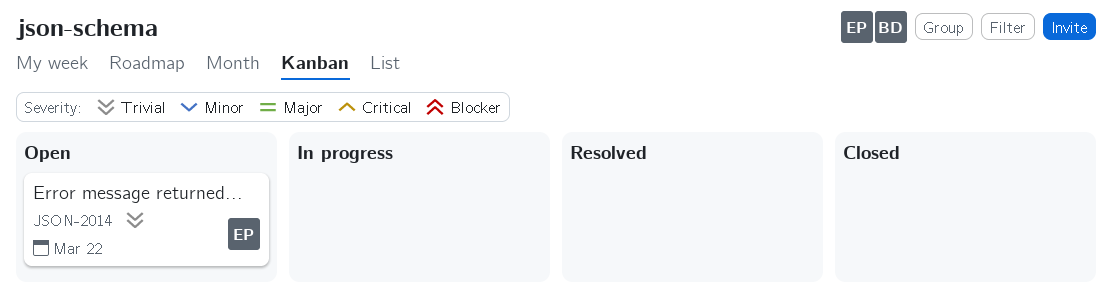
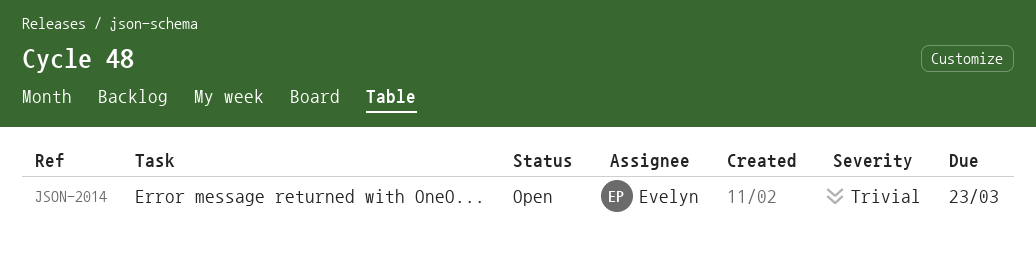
JSON-2014, due: Mar 22 -> Mar 23

